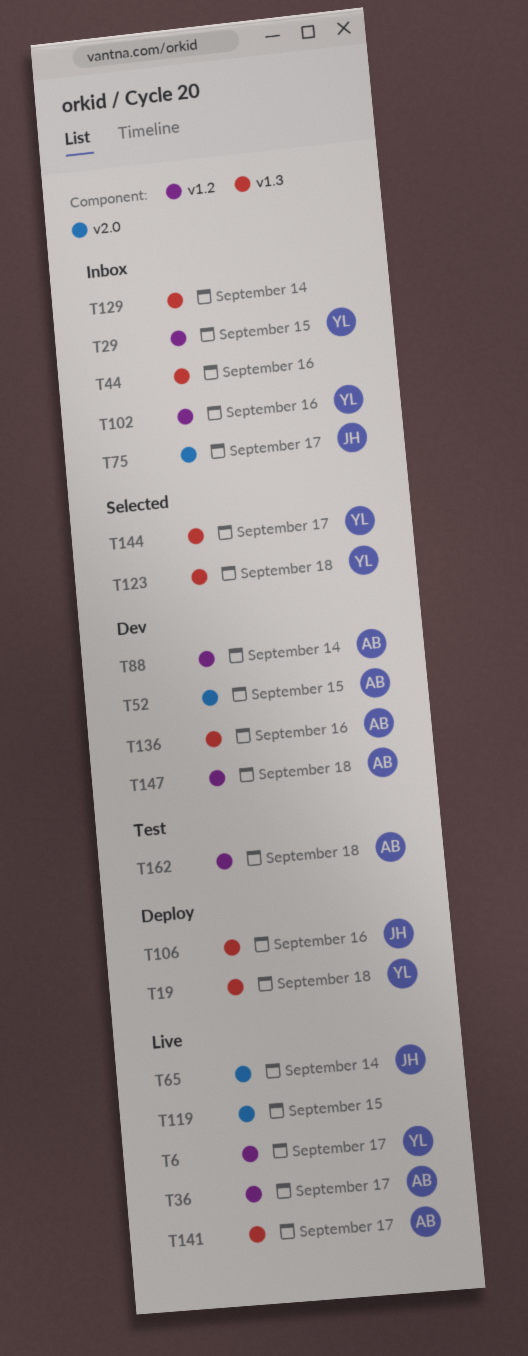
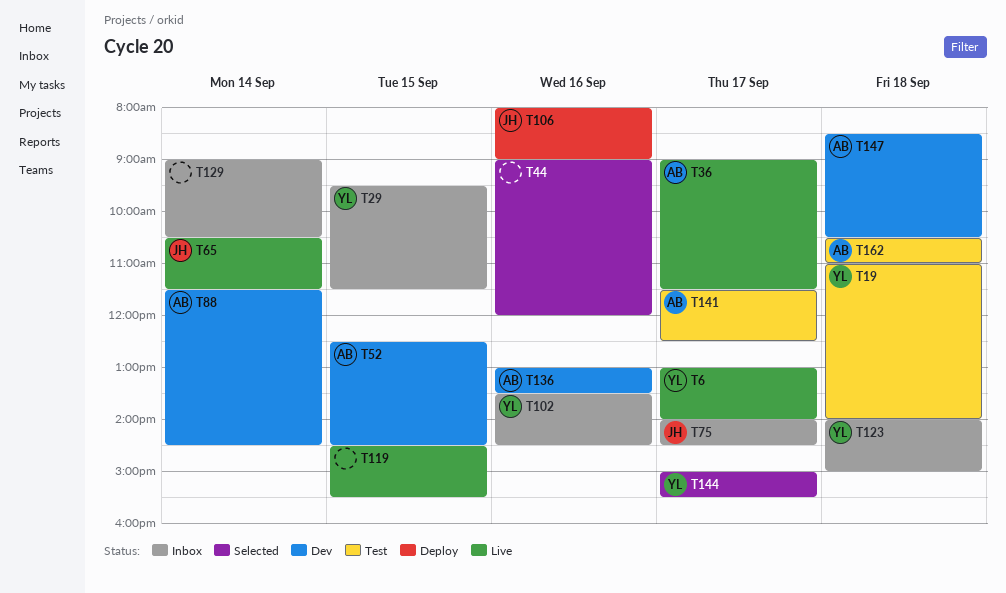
T19, status: Deploy -> Test
T44, status: Inbox -> Selected
T123, status: Selected -> Inbox
T141, status: Live -> Test

